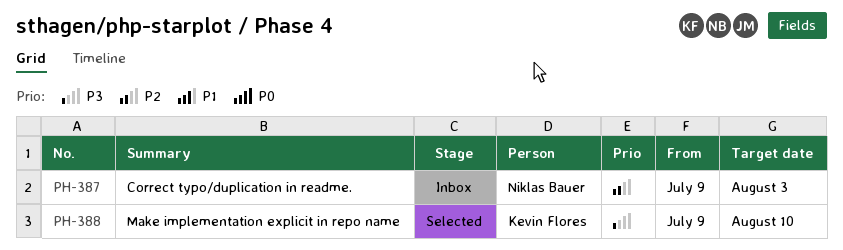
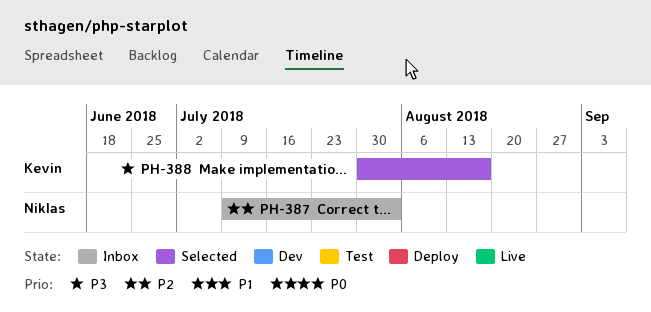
PH-388, start: Jul 9 -> Jul 30
PH-388, due: Aug 10 -> Aug 17

